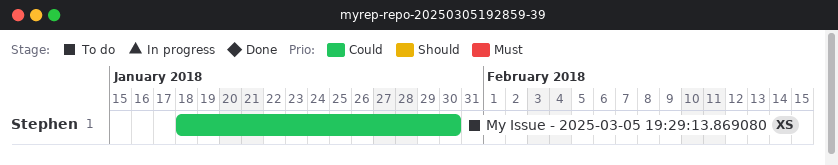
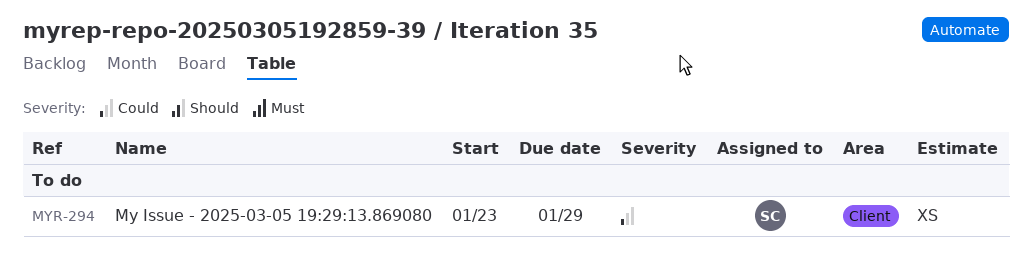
My Issue - 2025-03-05 19:29:13.869080, start: Jan 18 -> Jan 23
My Issue - 2025-03-05 19:29:13.869080, due: Jan 30 -> Jan 29

